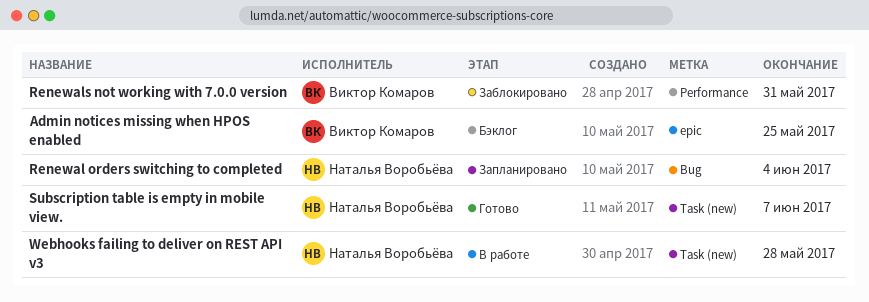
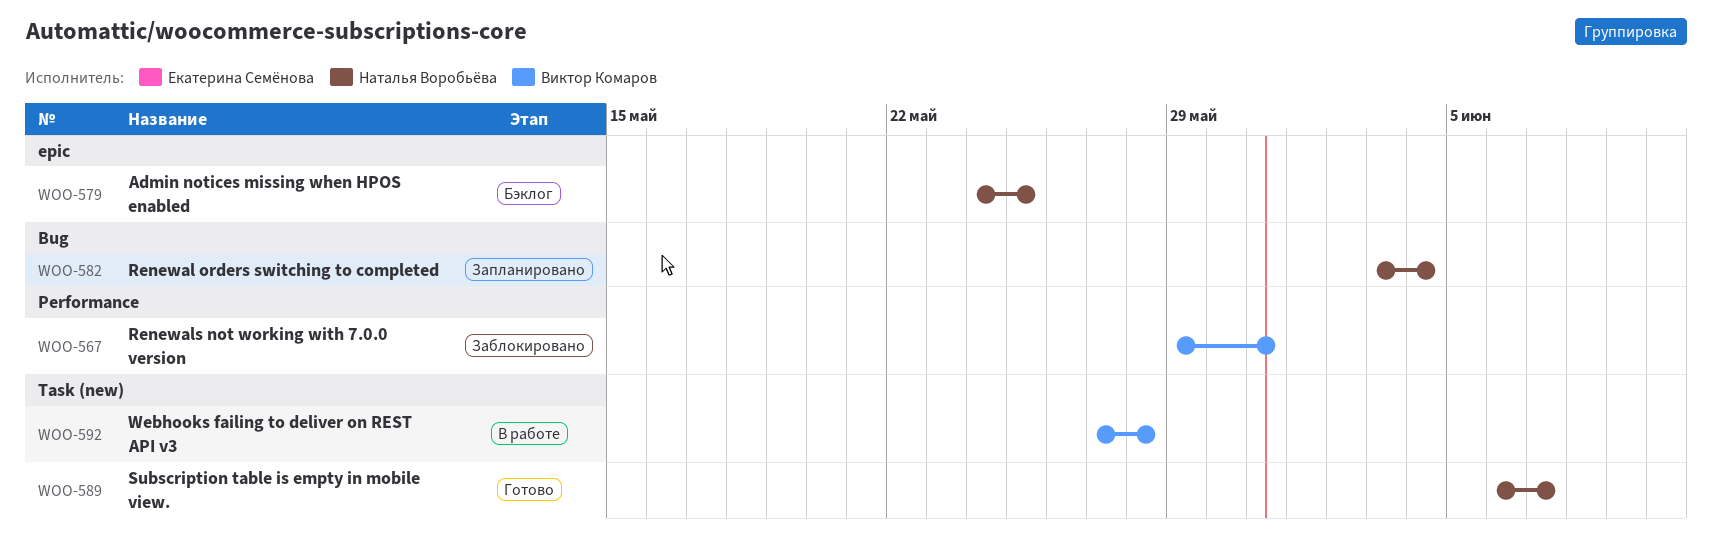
Admin notices missing when HPOS enabled, owner: Виктор Комаров -> Наталья Воробьёва
Webhooks failing to deliver on REST API v3, owner: Наталья Воробьёва -> Виктор Комаров

